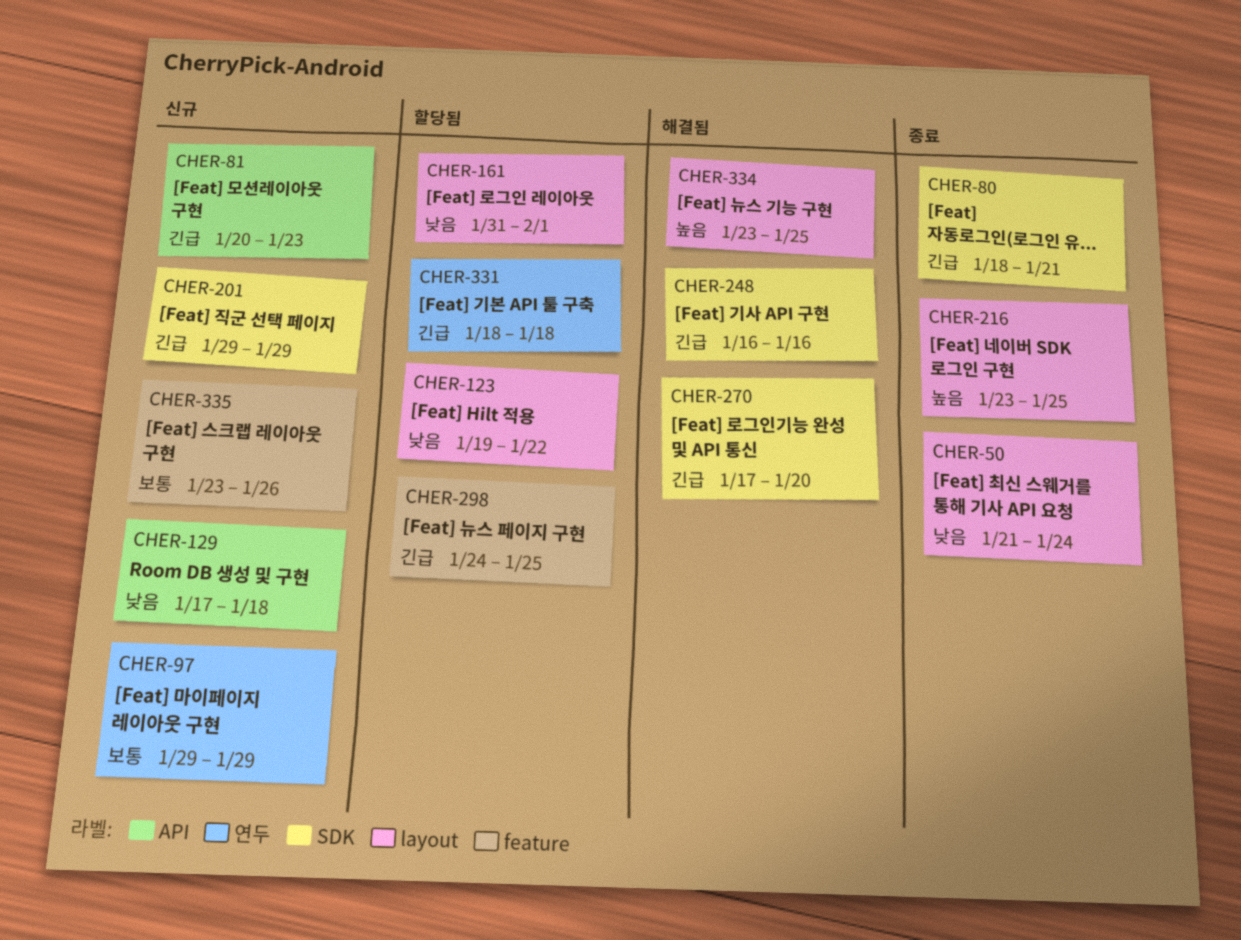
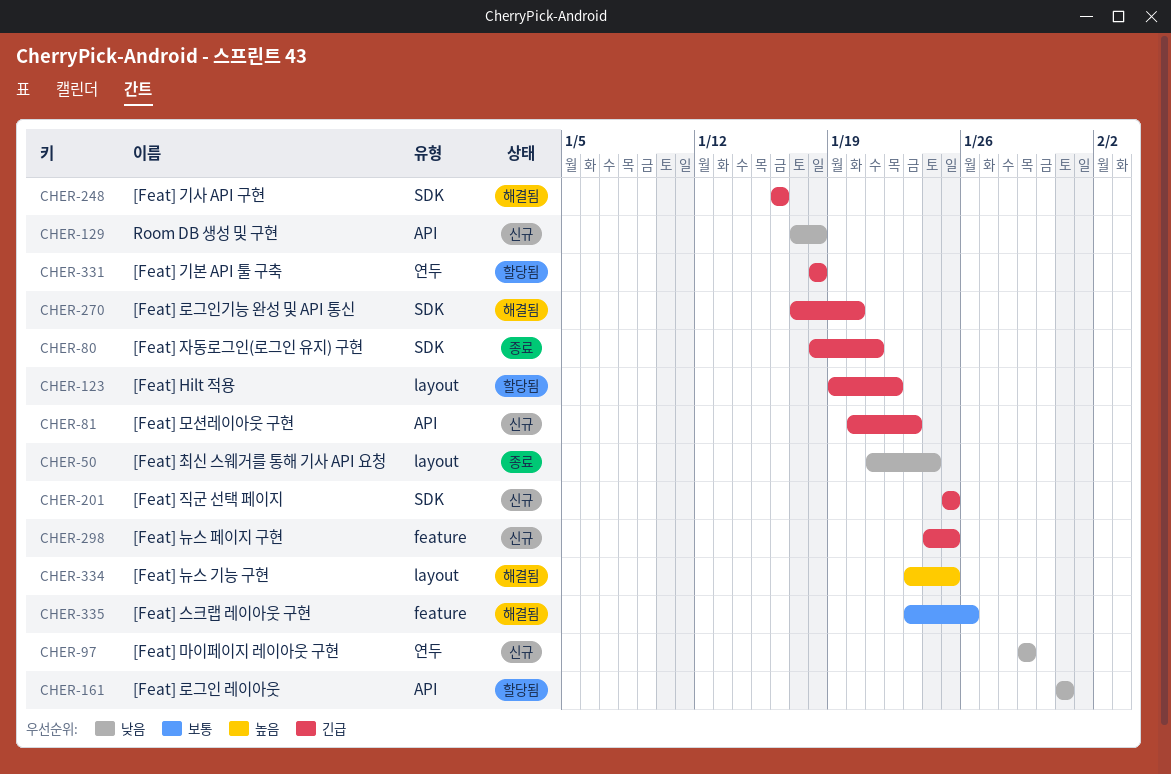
CHER-97, priority: 보통 -> 낮음
CHER-123, priority: 낮음 -> 긴급
CHER-161, label: layout -> API
CHER-161, due: Feb 1 -> Jan 31
CHER-201, start: Jan 29 -> Jan 25
CHER-201, due: Jan 29 -> Jan 25
CHER-216: present -> none
CHER-298, status: 할당됨 -> 신규
CHER-335, status: 신규 -> 해결됨

